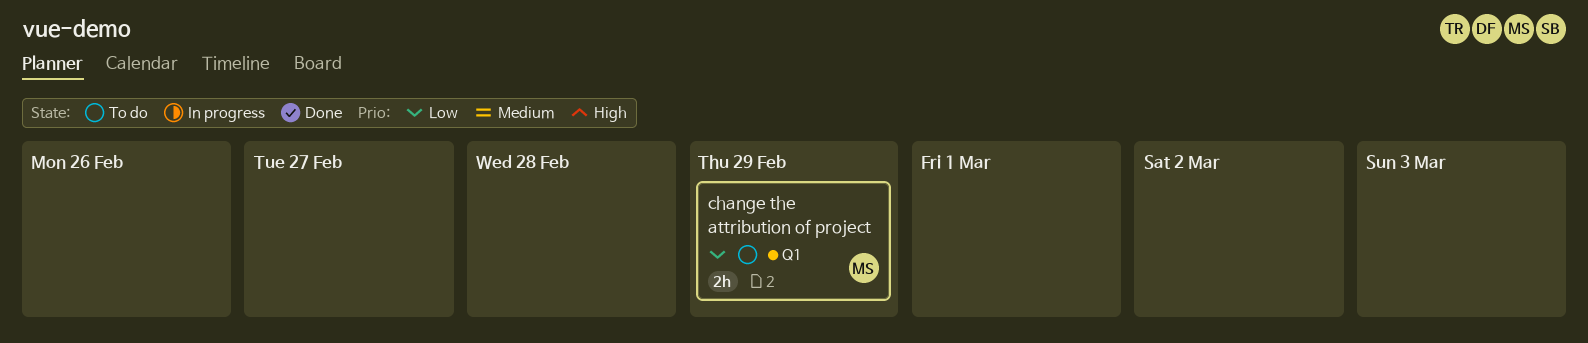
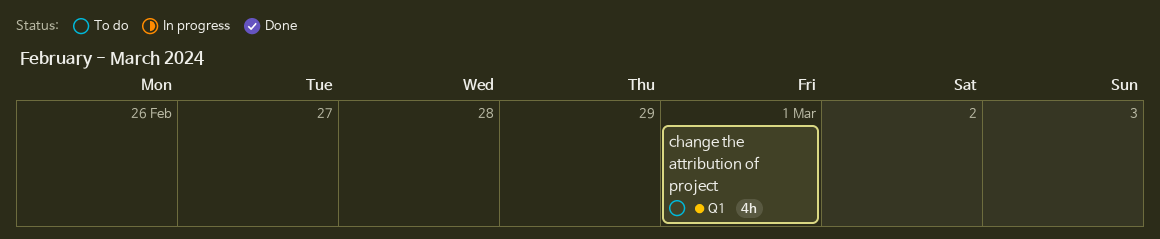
change the attribution of project, estimate: 2h -> 4h
change the attribution of project, due: Feb 29 -> Mar 1

